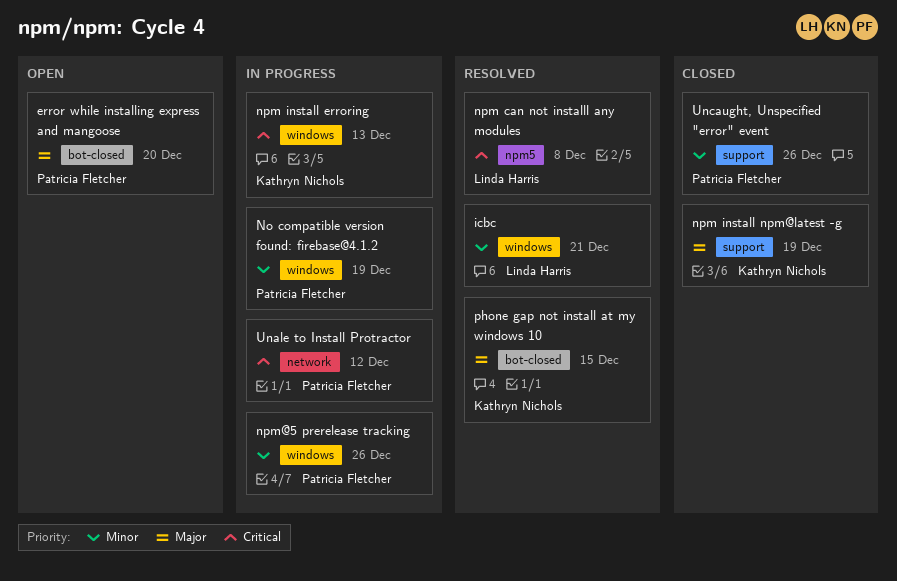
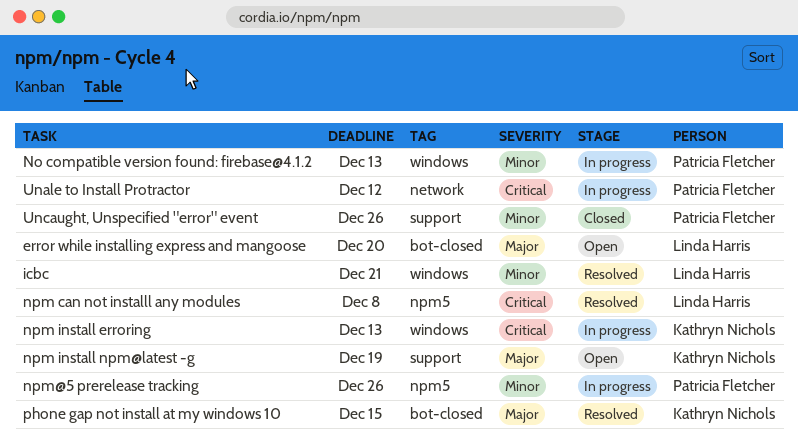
error while installing express and mangoose, owner: Patricia Fletcher -> Linda Harris
No compatible version found: firebase@4.1.2, due: Dec 19 -> Dec 13
npm install npm@latest -g, status: Closed -> Open
npm@5 prerelease tracking, label: windows -> npm5

